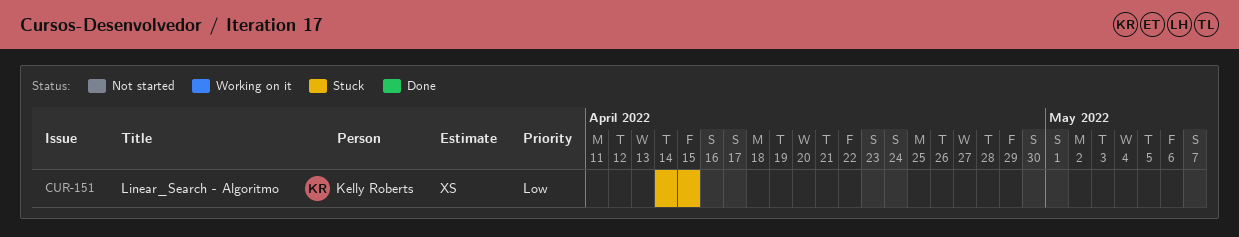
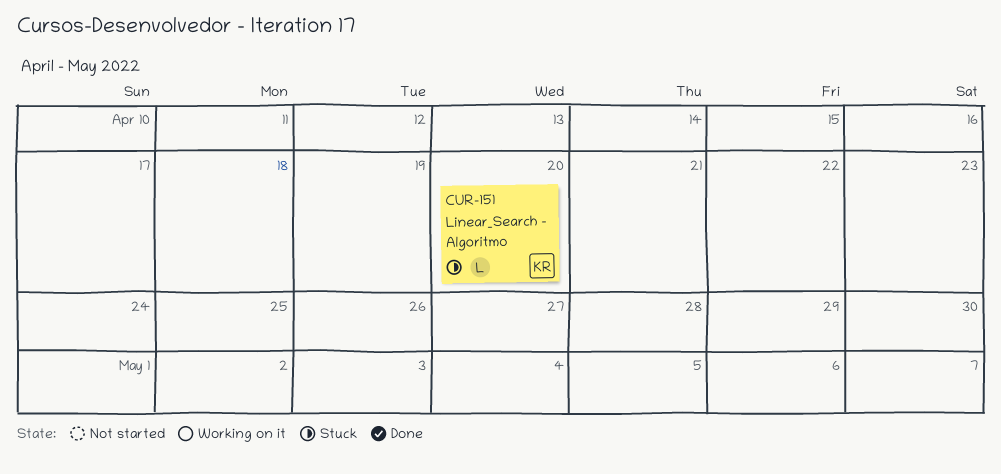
CUR-151, estimate: XS -> L
CUR-151, due: Apr 15 -> Apr 20

